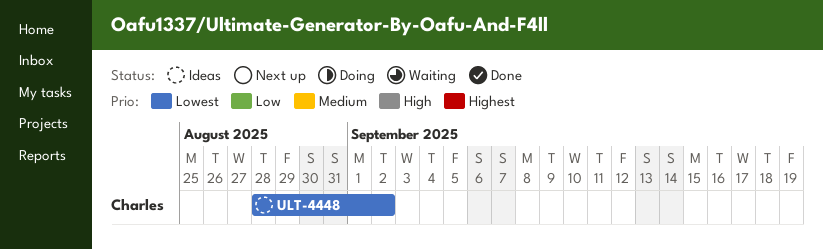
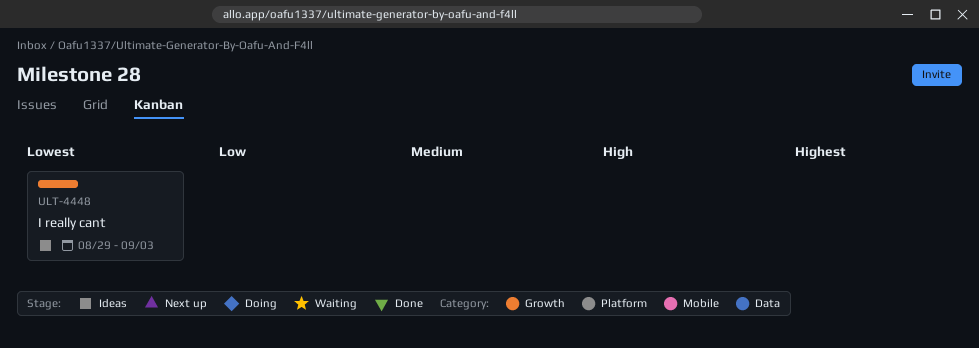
ULT-4448, start: Aug 28 -> Aug 29
ULT-4448, due: Sep 2 -> Sep 3

